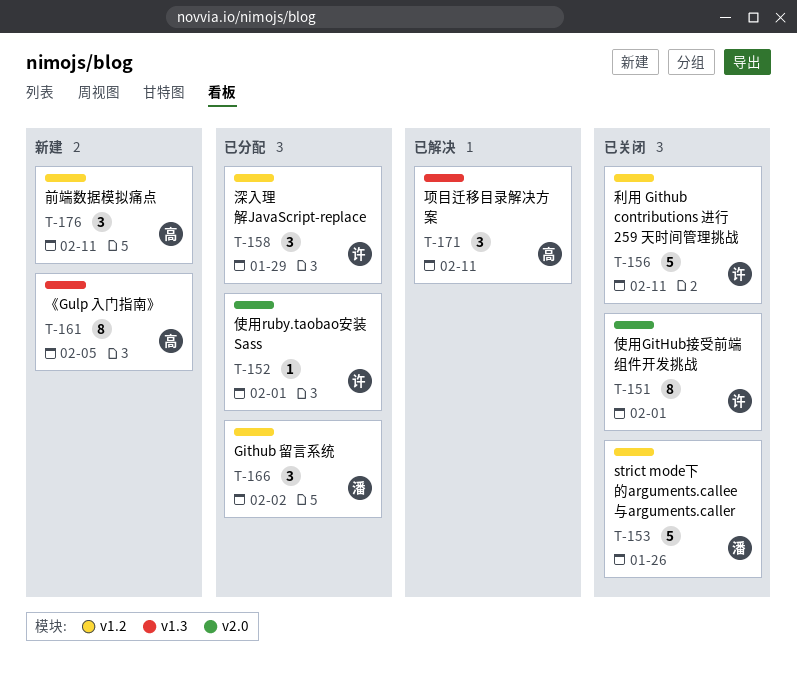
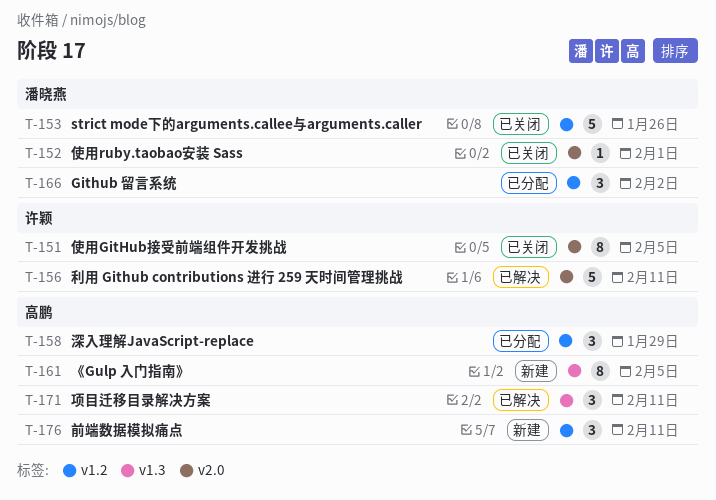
T-151, due: Feb 1 -> Feb 5
T-152, status: 已分配 -> 已关闭
T-152, owner: 许颖 -> 潘晓燕
T-156, status: 已关闭 -> 已解决
T-156, label: v1.2 -> v2.0
T-158, owner: 许颖 -> 高鹏

